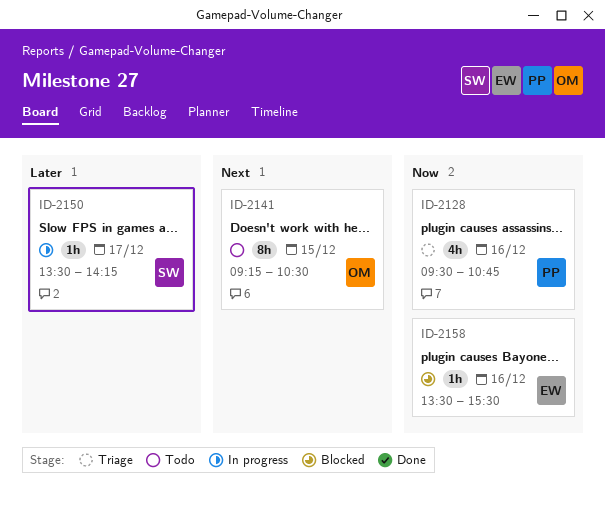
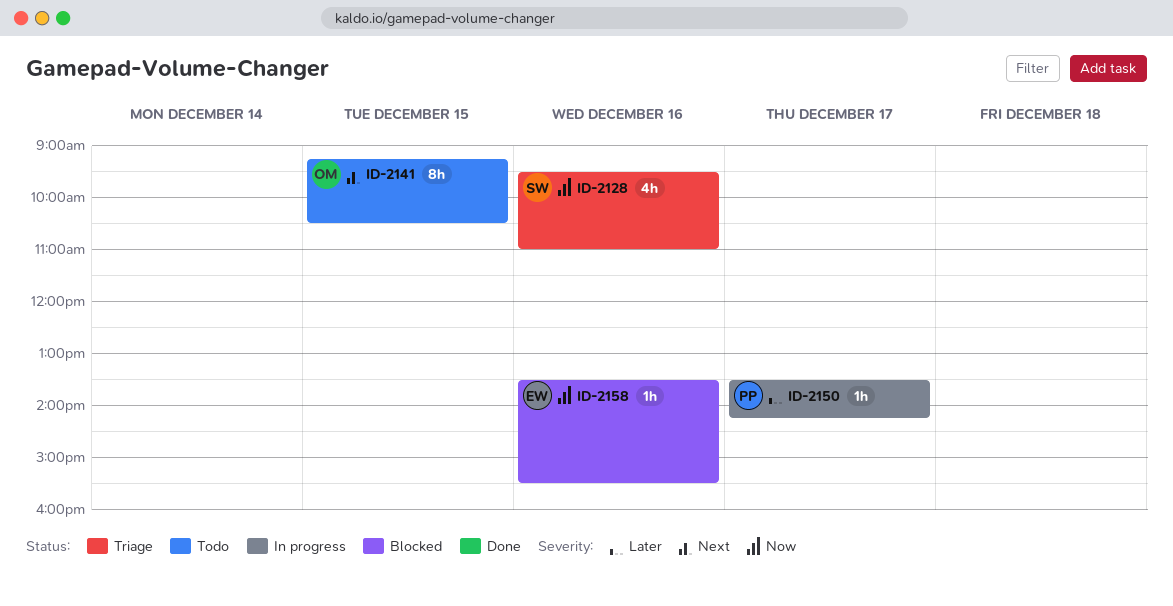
ID-2128, owner: PP -> SW
ID-2128, ends: 10:45 -> 11:00
ID-2150, owner: SW -> PP

